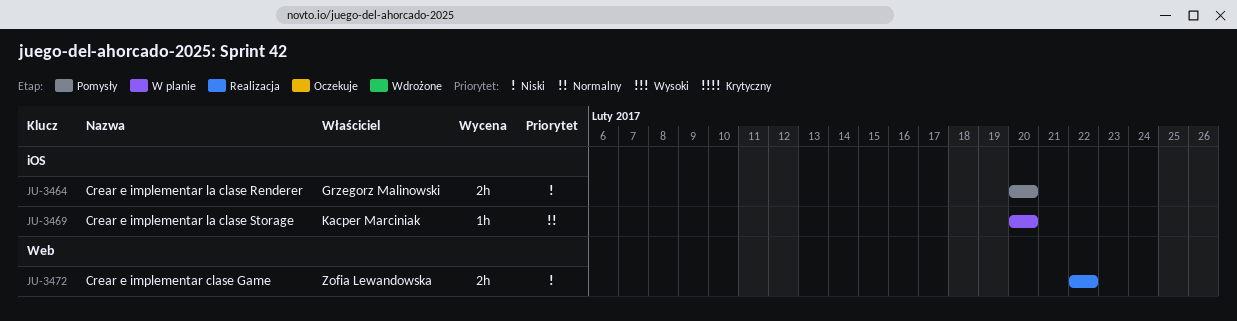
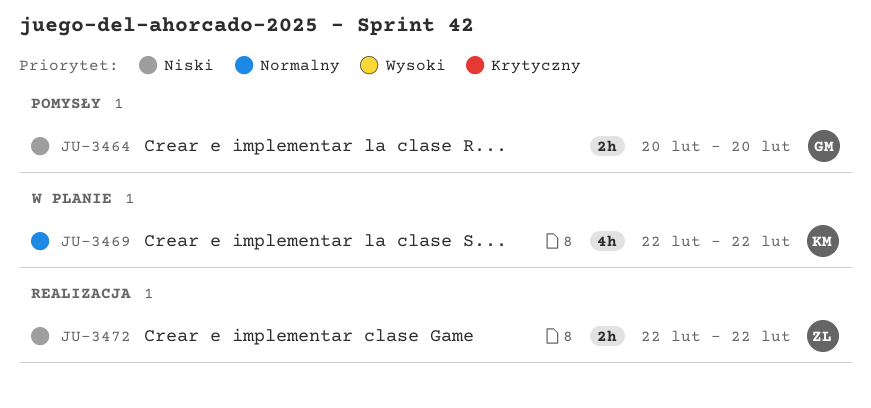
JU-3469, estimate: 1h -> 4h
JU-3469, start: Feb 20 -> Feb 22
JU-3469, due: Feb 20 -> Feb 22

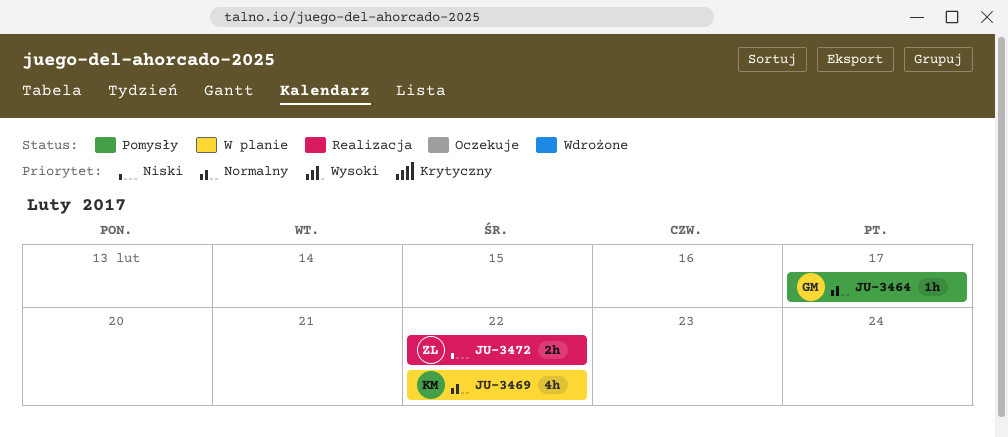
JU-3464, priority: Niski -> Normalny
JU-3464, estimate: 2h -> 1h
JU-3464, start: Feb 20 -> Feb 17
JU-3464, due: Feb 20 -> Feb 17

